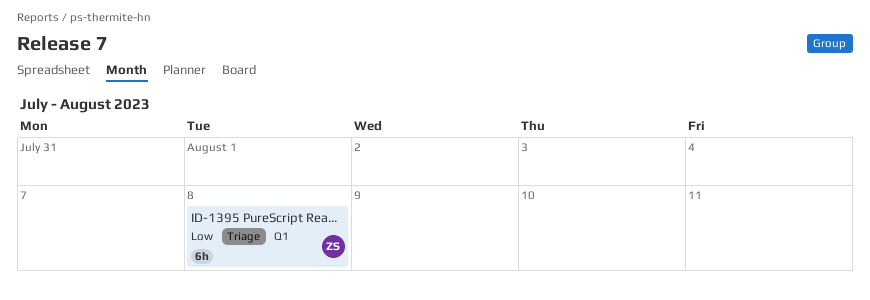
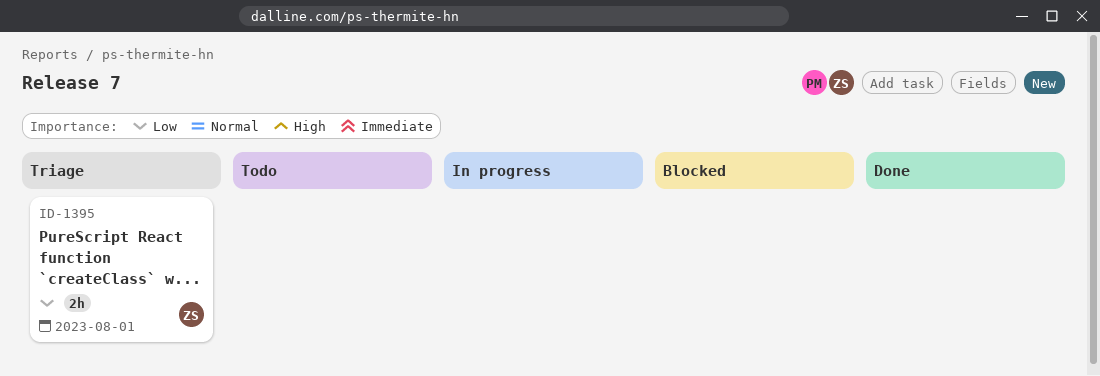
ID-1395, estimate: 6h -> 2h
ID-1395, due: Aug 8 -> Aug 1

